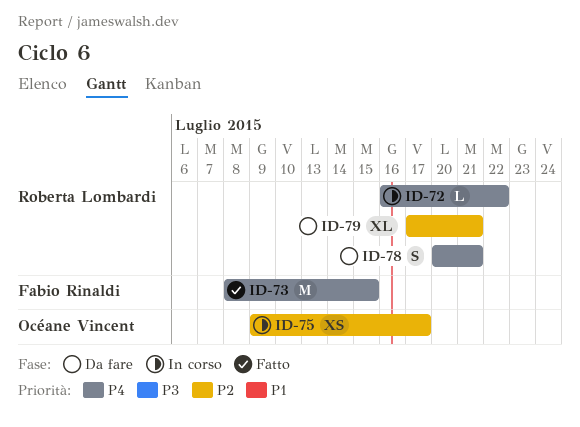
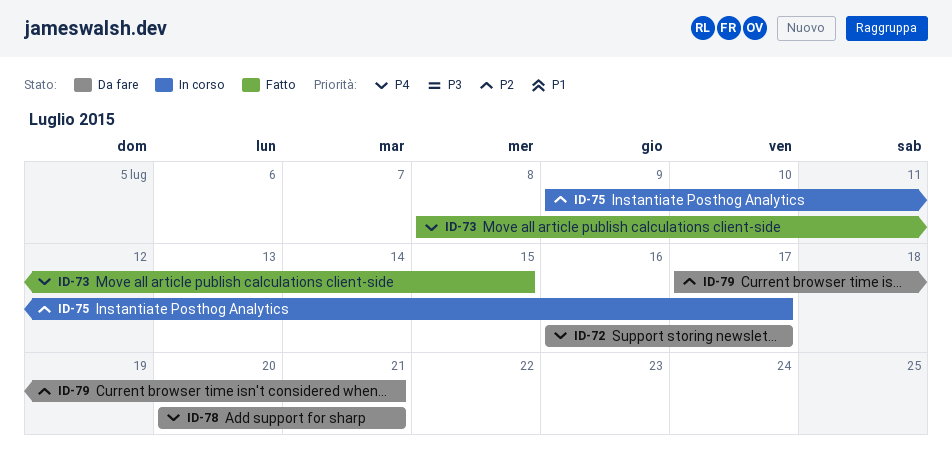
ID-72, status: In corso -> Da fare
ID-72, due: Jul 22 -> Jul 17

